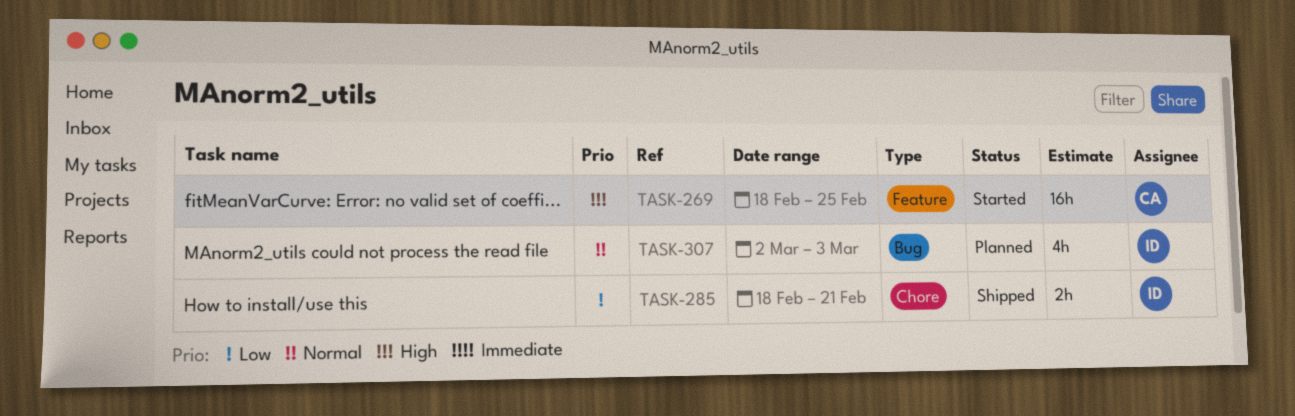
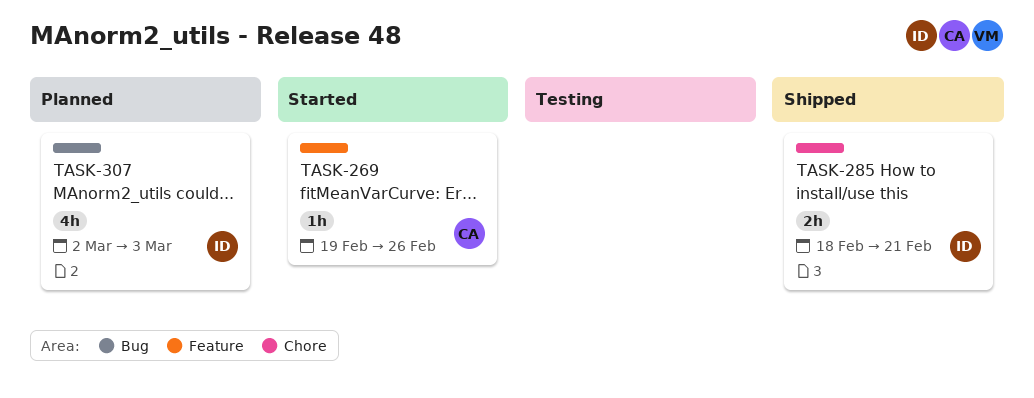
TASK-269, estimate: 16h -> 1h
TASK-269, start: Feb 18 -> Feb 19
TASK-269, due: Feb 25 -> Feb 26

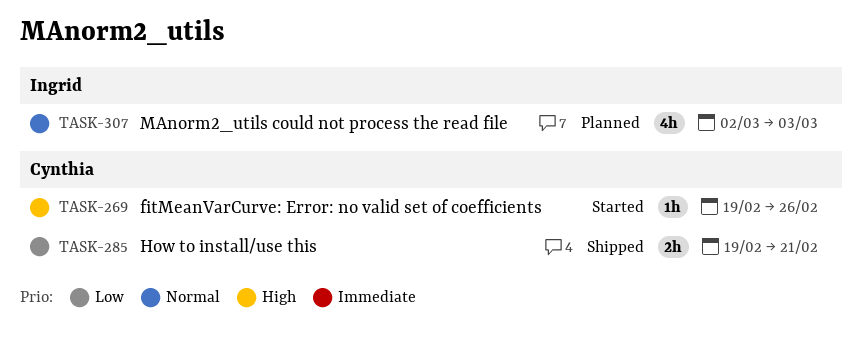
TASK-285, owner: Ingrid -> Cynthia
TASK-285, start: Feb 18 -> Feb 19

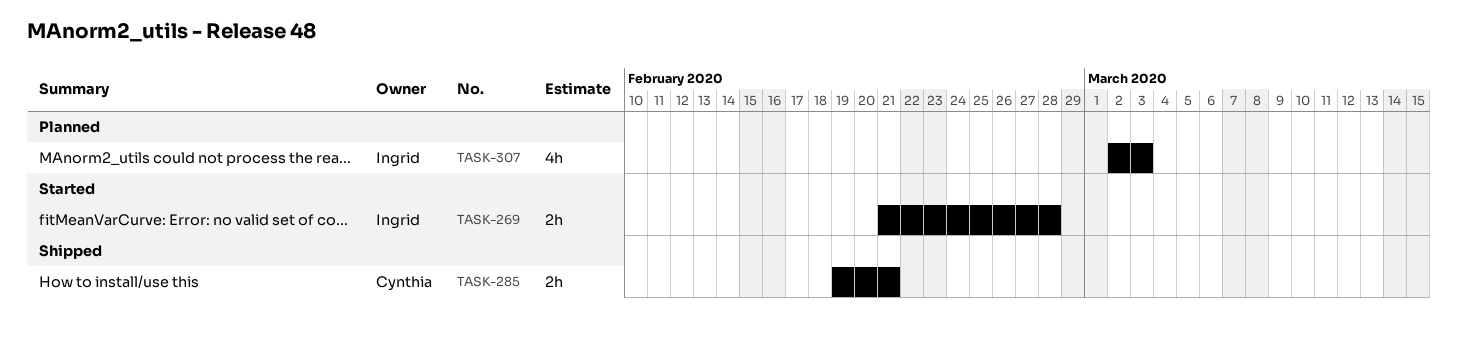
TASK-269, owner: Cynthia -> Ingrid
TASK-269, estimate: 1h -> 2h
TASK-269, start: Feb 19 -> Feb 21
TASK-269, due: Feb 26 -> Feb 28

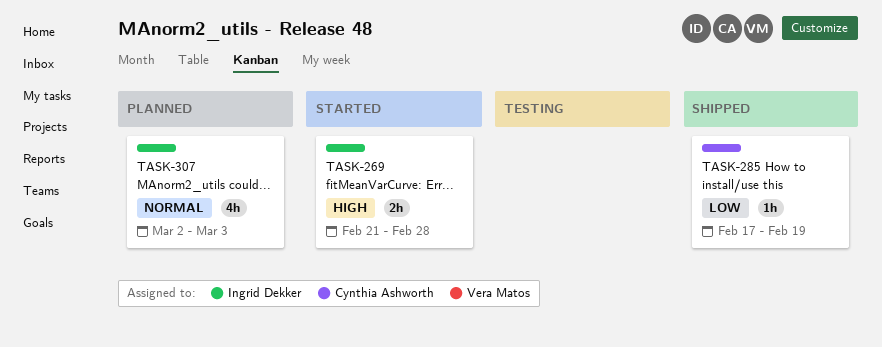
TASK-285, estimate: 2h -> 1h
TASK-285, start: Feb 19 -> Feb 17
TASK-285, due: Feb 21 -> Feb 19

